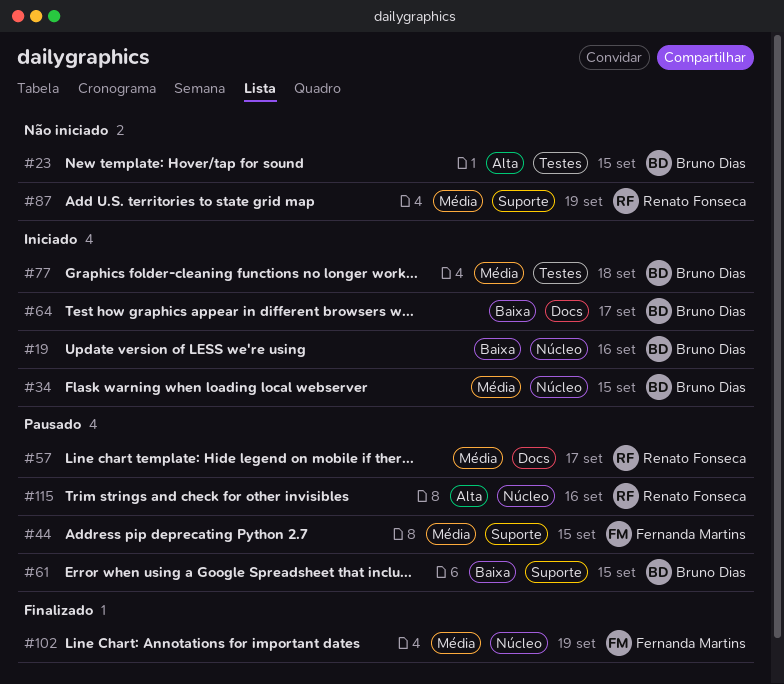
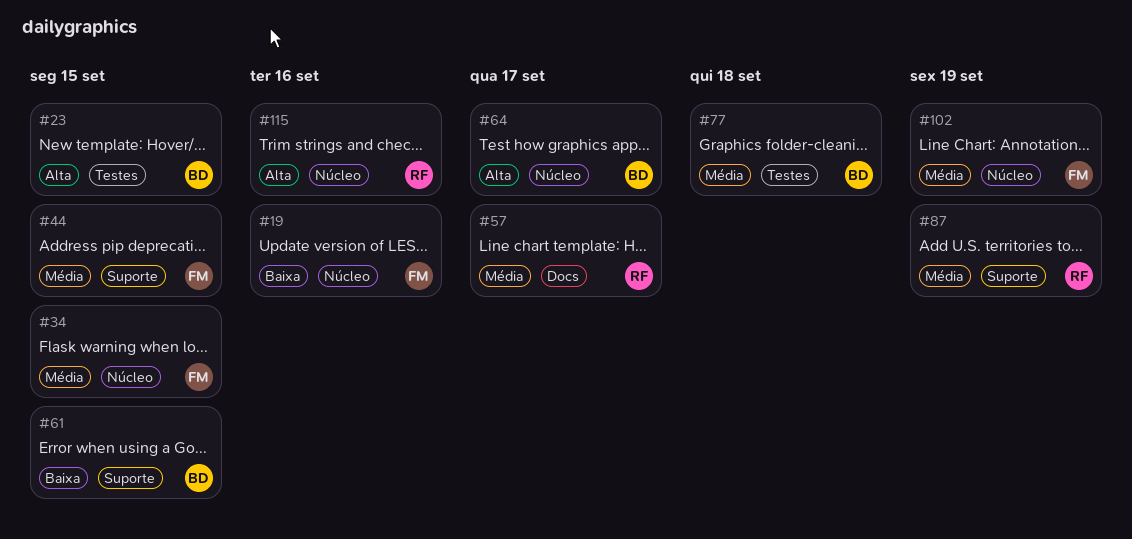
#19, owner: Bruno Dias -> Fernanda Martins
#34, owner: Bruno Dias -> Fernanda Martins
#64, priority: Baixa -> Alta
#64, label: Docs -> Núcleo

